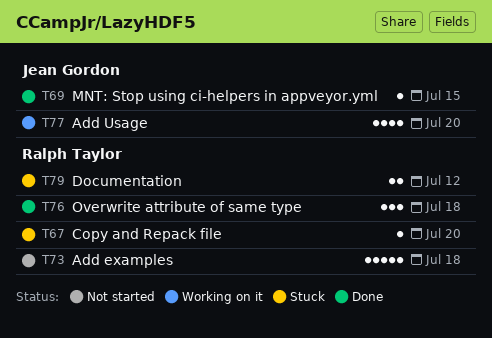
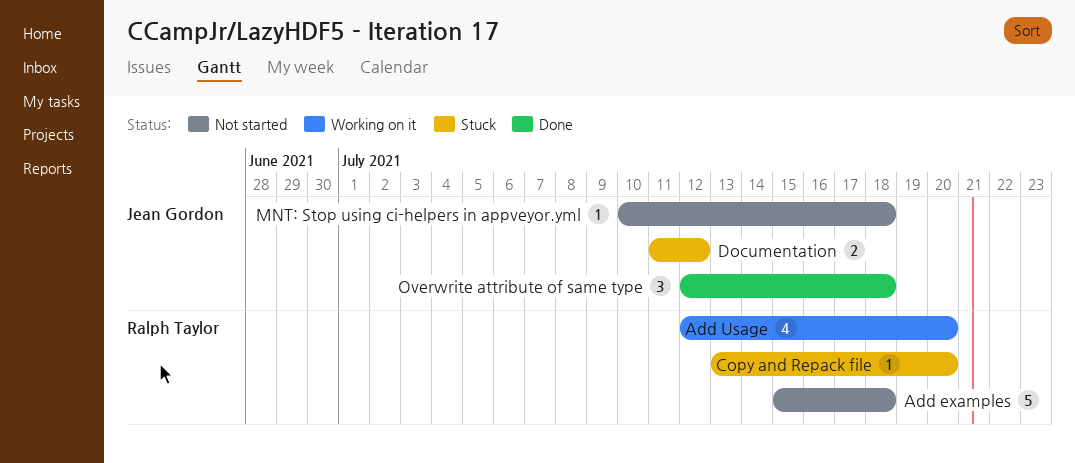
Add Usage, owner: Jean Gordon -> Ralph Taylor
Documentation, owner: Ralph Taylor -> Jean Gordon
MNT: Stop using ci-helpers in appveyor.yml, status: Done -> Not started
MNT: Stop using ci-helpers in appveyor.yml, due: Jul 15 -> Jul 18
Overwrite attribute of same type, owner: Ralph Taylor -> Jean Gordon

